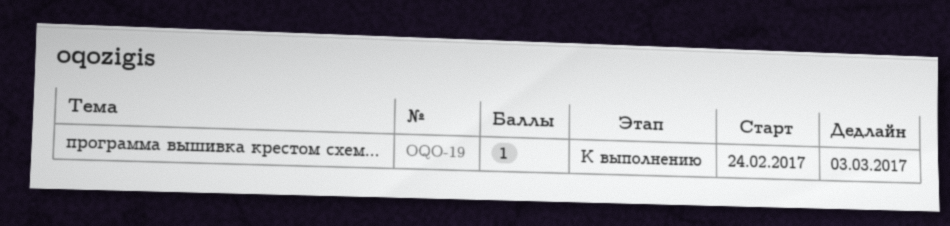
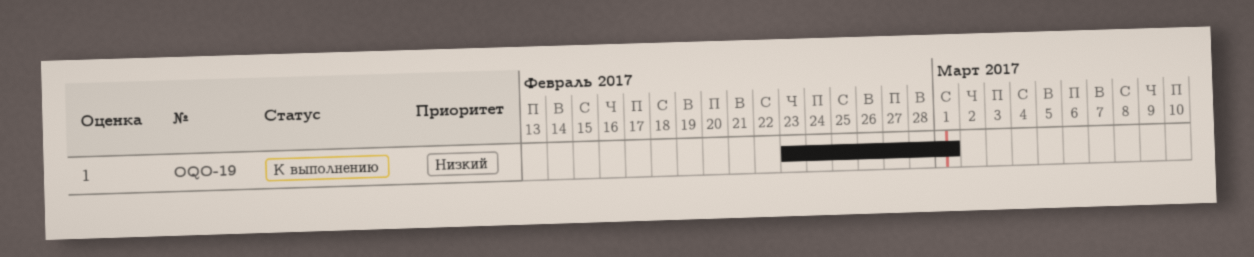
OQO-19, start: Feb 24 -> Feb 23
OQO-19, due: Mar 3 -> Mar 1

